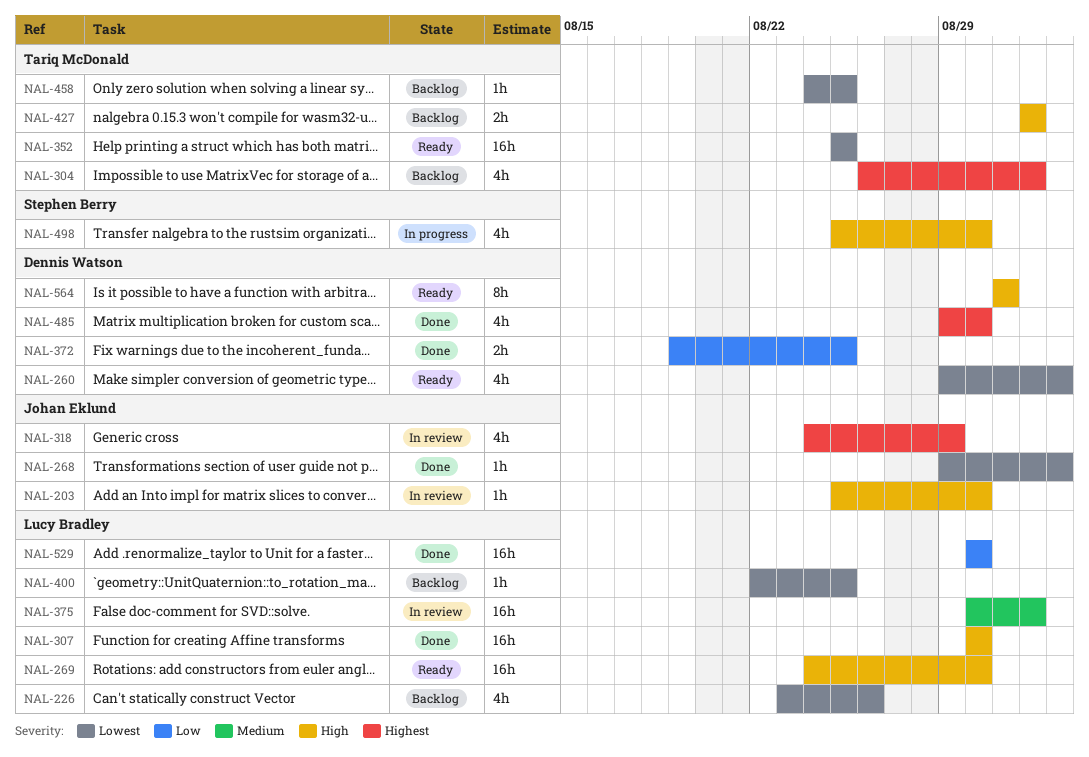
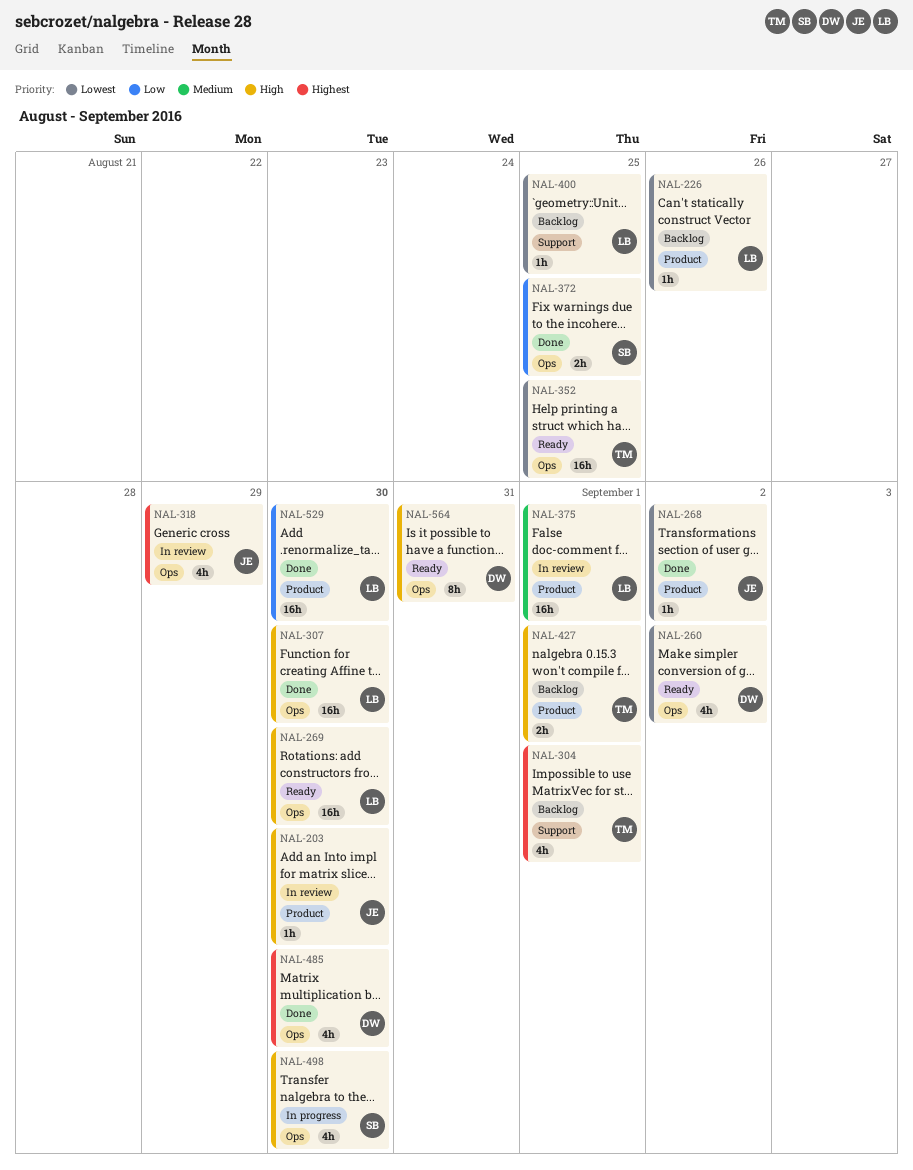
NAL-226, estimate: 4h -> 1h
NAL-372, owner: Dennis Watson -> Stephen Berry
NAL-458: present -> none

